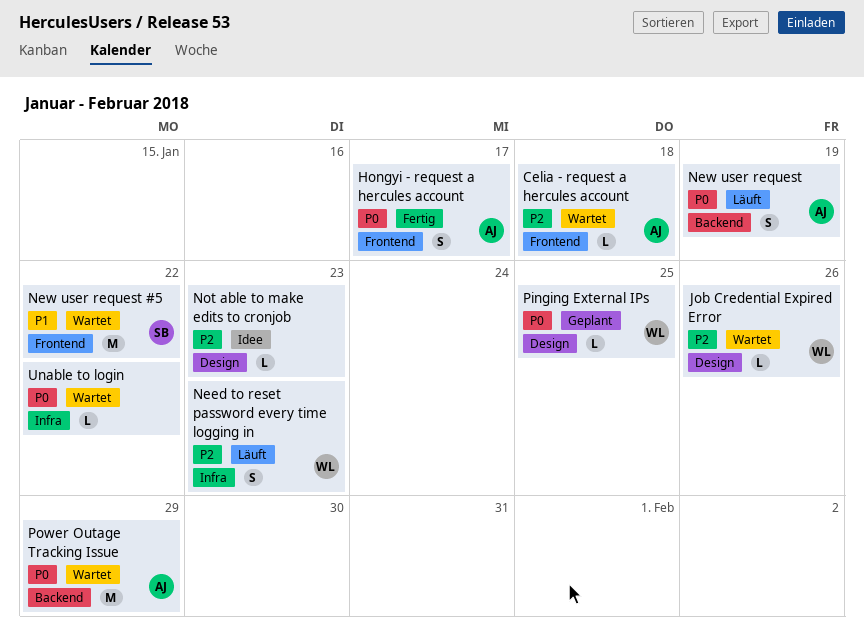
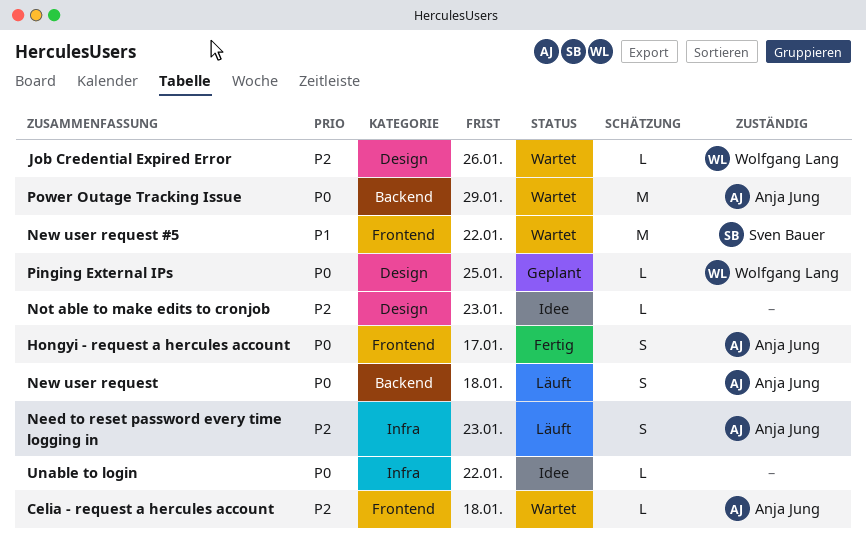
Need to reset password every time logging in, owner: Wolfgang Lang -> Anja Jung
New user request, due: Jan 19 -> Jan 18
Unable to login, status: Wartet -> Idee

